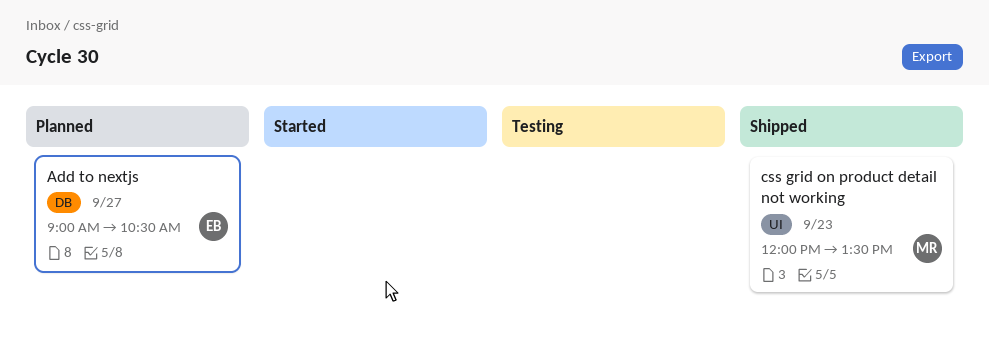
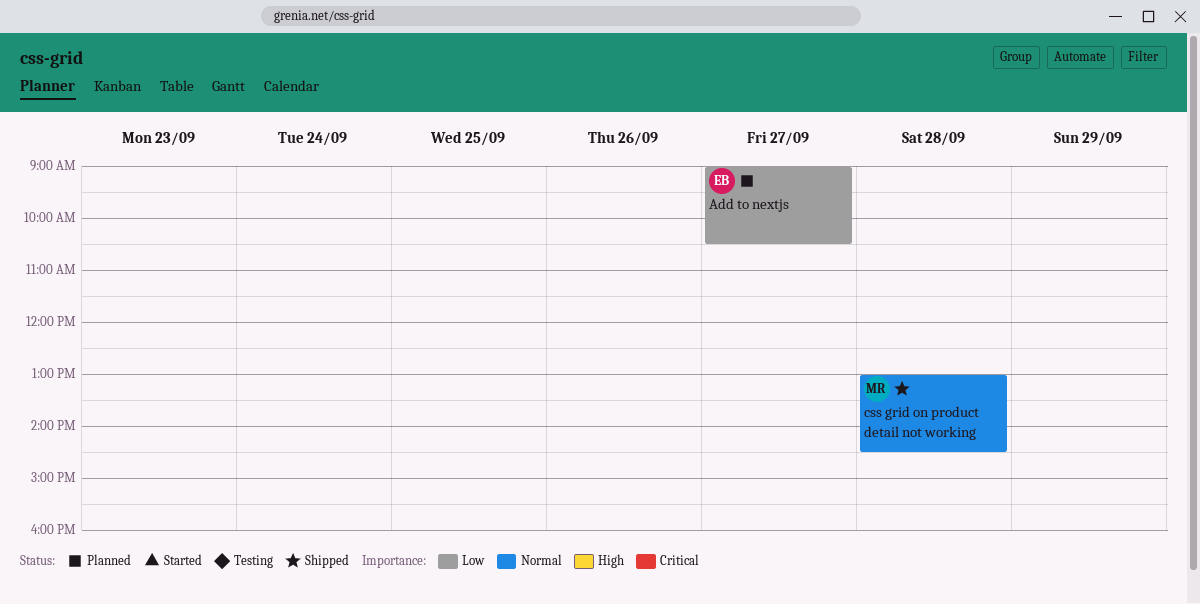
css grid on product detail not working, day: Sep 23 -> Sep 28
css grid on product detail not working, begins: 12:00 -> 13:00
css grid on product detail not working, ends: 13:30 -> 14:30

